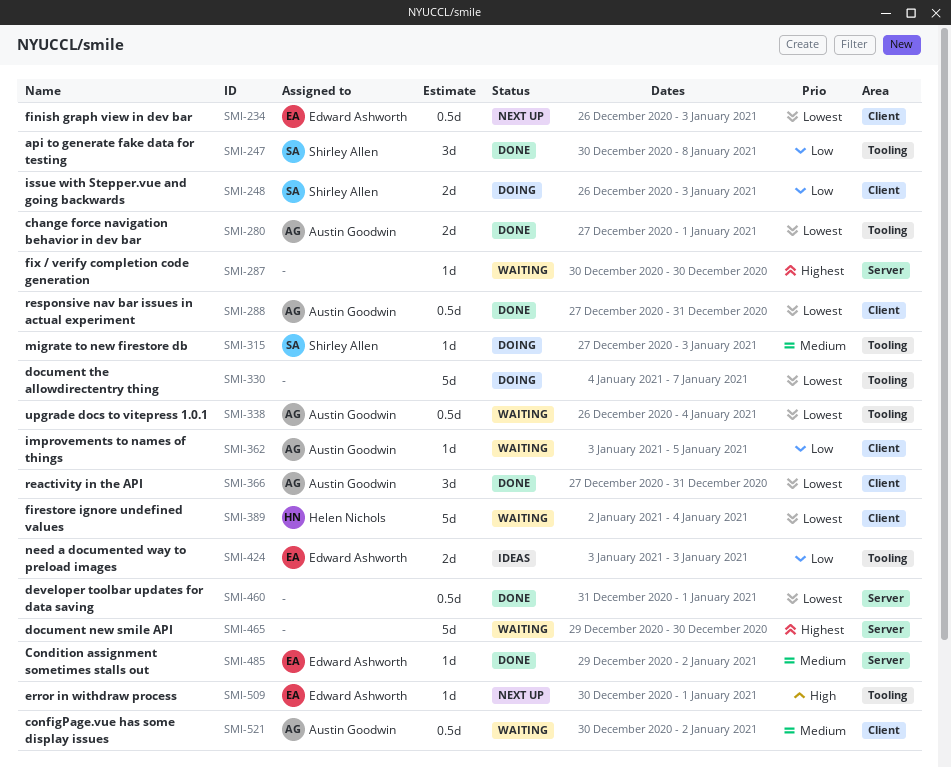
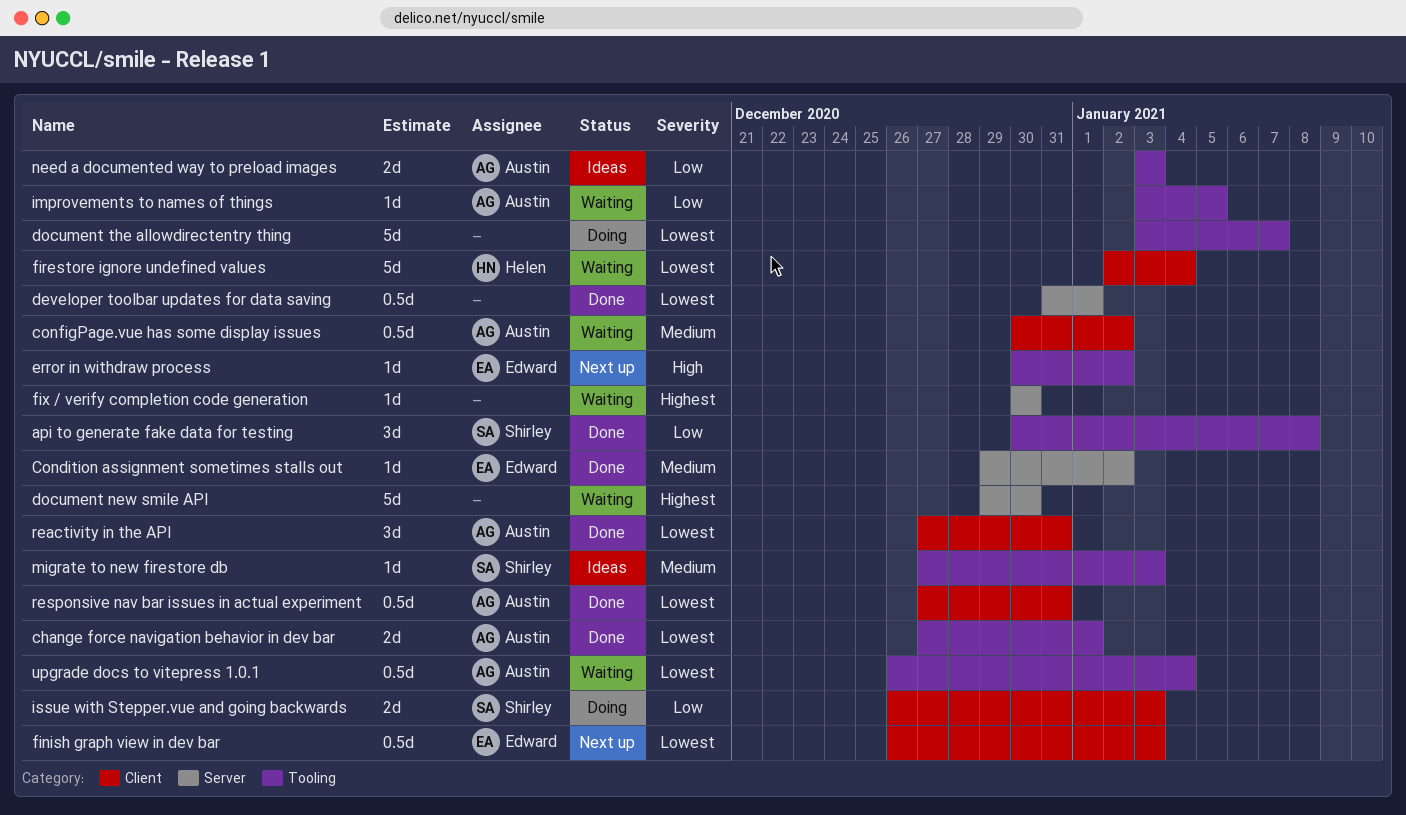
document the allowdirectentry thing, start: Jan 4 -> Jan 3
error in withdraw process, due: Jan 1 -> Jan 2
improvements to names of things, label: Client -> Tooling
migrate to new firestore db, status: Doing -> Ideas
need a documented way to preload images, owner: Edward Ashworth -> Austin Goodwin

